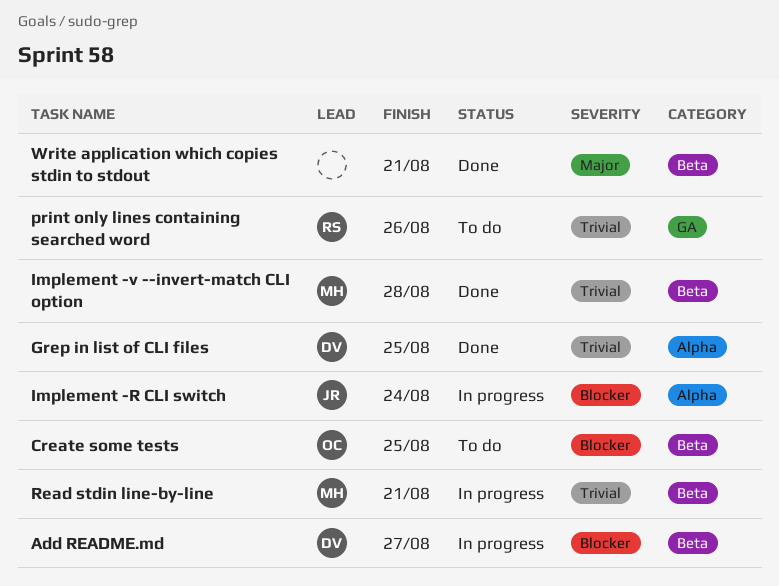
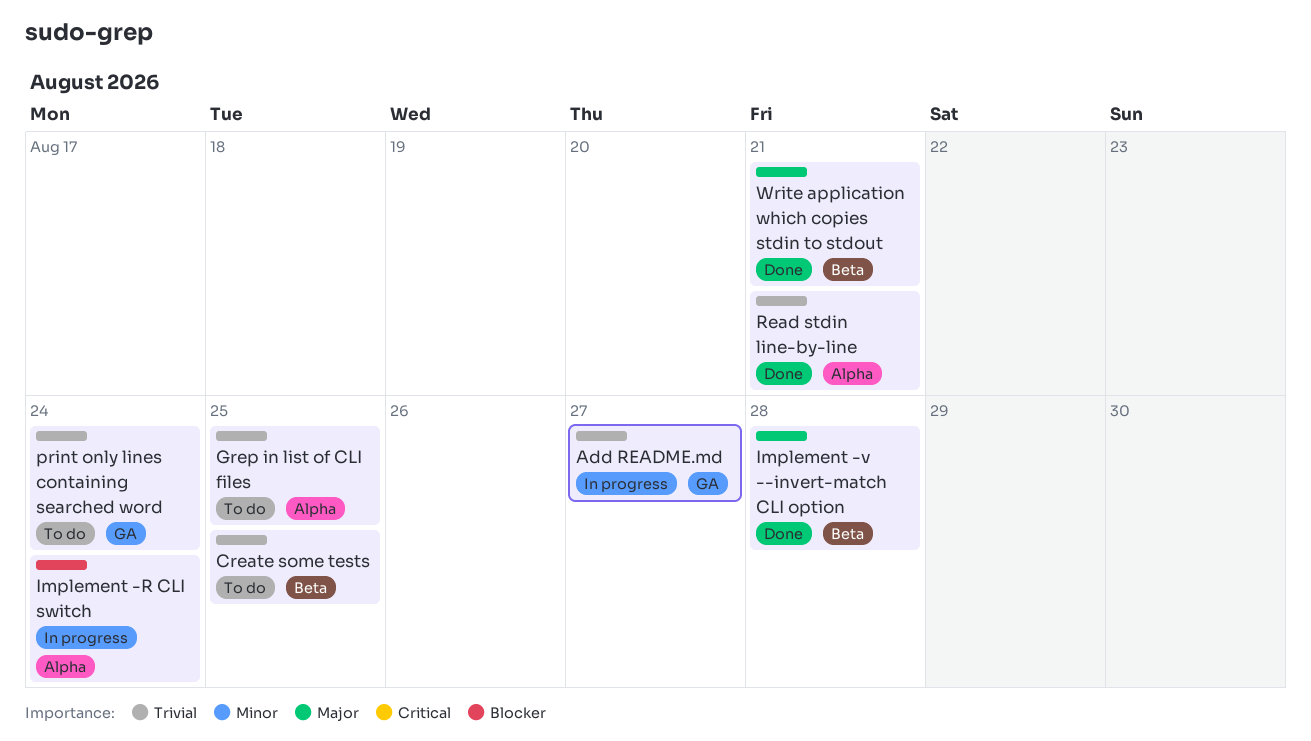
Add README.md, priority: Blocker -> Trivial
Add README.md, label: Beta -> GA
Create some tests, priority: Blocker -> Trivial
Grep in list of CLI files, status: Done -> To do
Implement -v --invert-match CLI option, priority: Trivial -> Major
print only lines containing searched word, due: Aug 26 -> Aug 24
Read stdin line-by-line, status: In progress -> Done
Read stdin line-by-line, label: Beta -> Alpha

